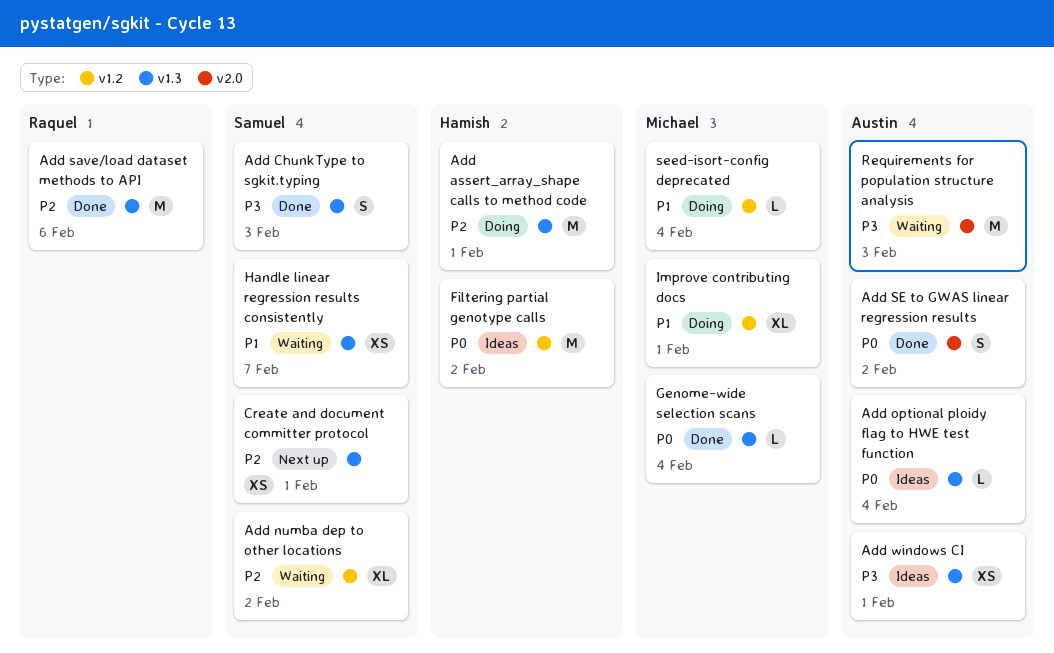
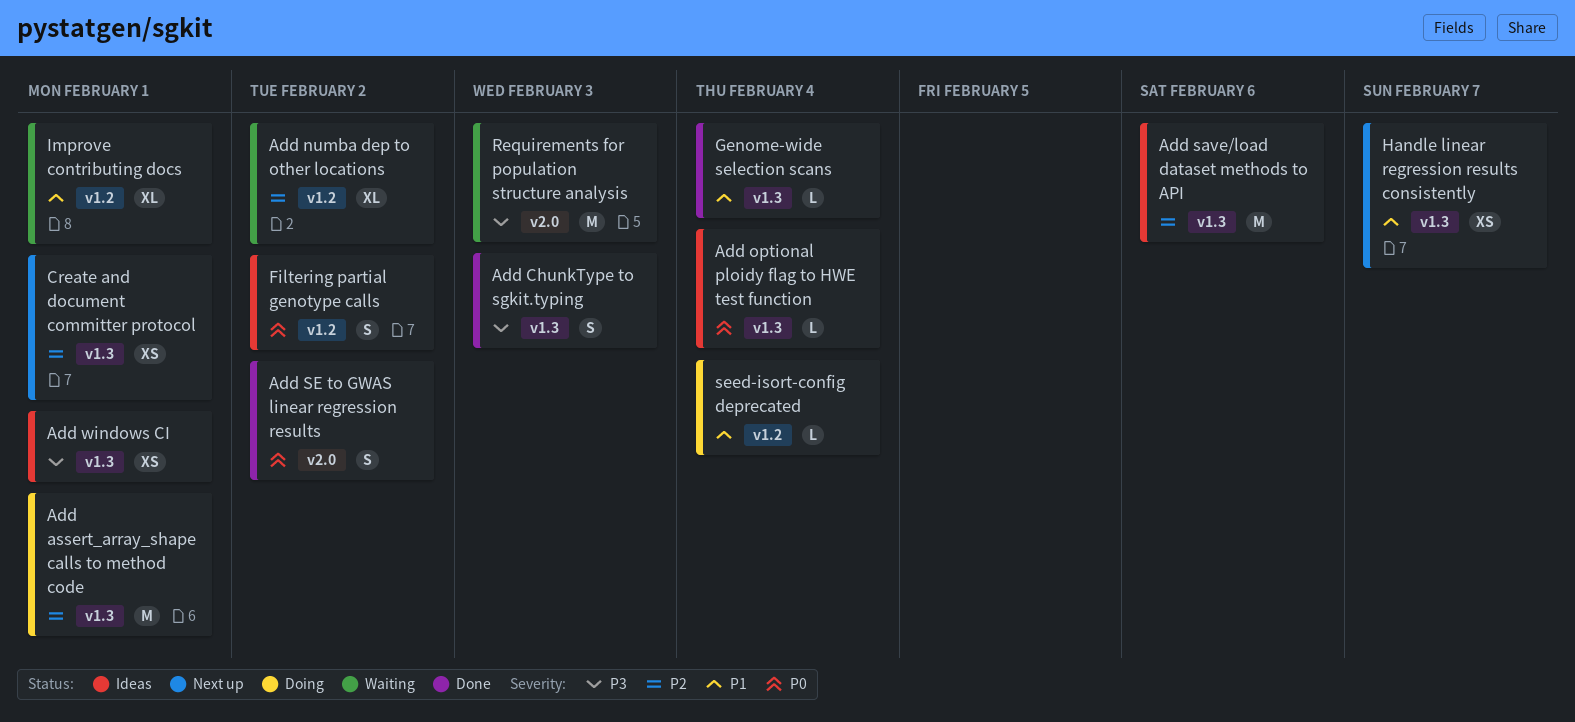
Add save/load dataset methods to API, status: Done -> Ideas
Filtering partial genotype calls, estimate: M -> S
Genome-wide selection scans, priority: P0 -> P1
Handle linear regression results consistently, status: Waiting -> Next up
Improve contributing docs, status: Doing -> Waiting

